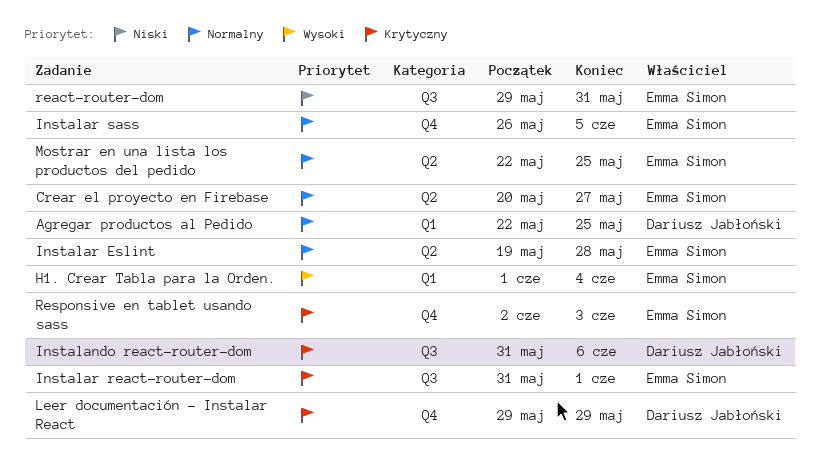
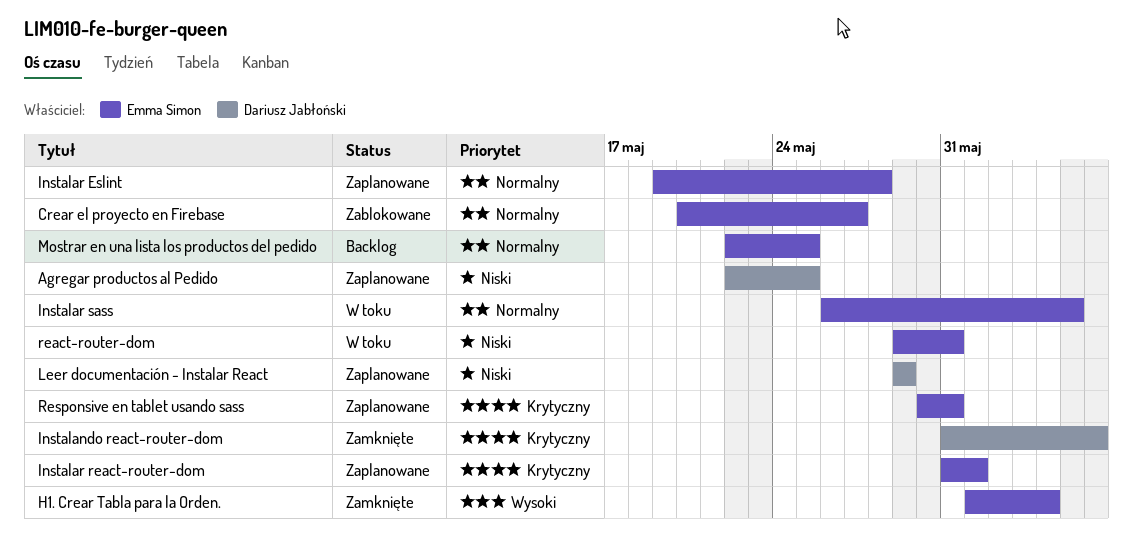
Agregar productos al Pedido, priority: Normalny -> Niski
Leer documentación - Instalar React, priority: Krytyczny -> Niski
Responsive en tablet usando sass, start: Jun 2 -> May 30
Responsive en tablet usando sass, due: Jun 3 -> May 31

